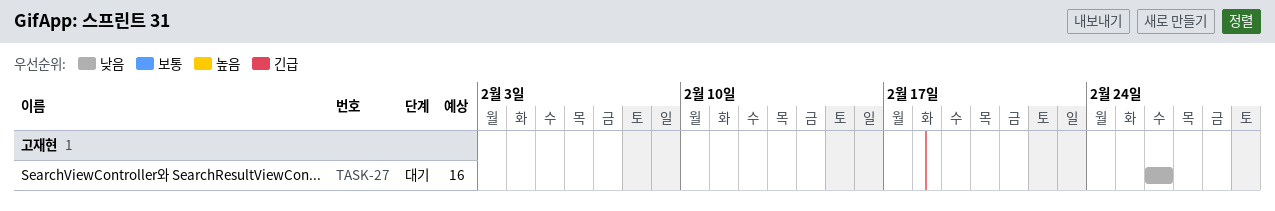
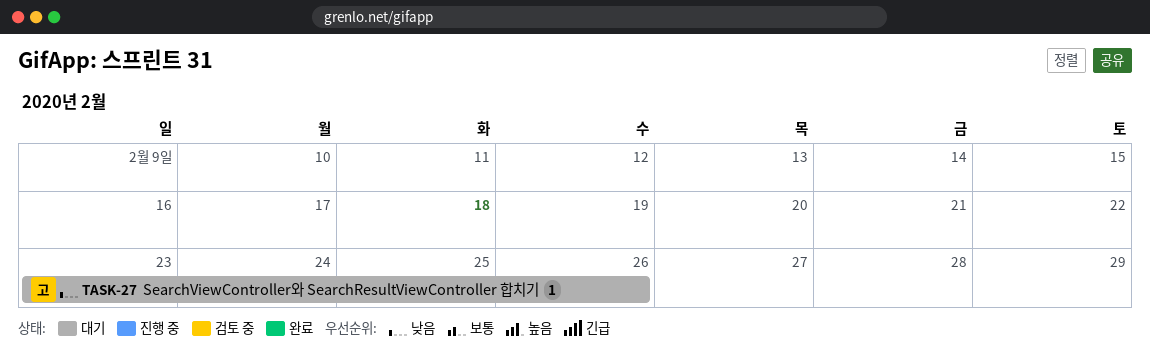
TASK-27, estimate: 16 -> 1
TASK-27, start: Feb 26 -> Feb 23

